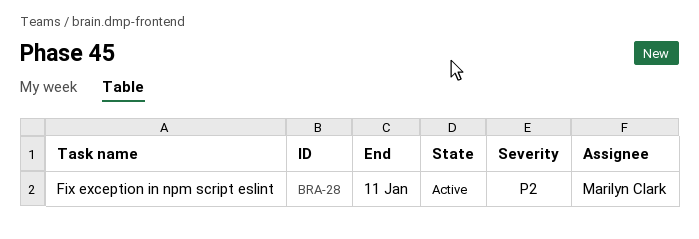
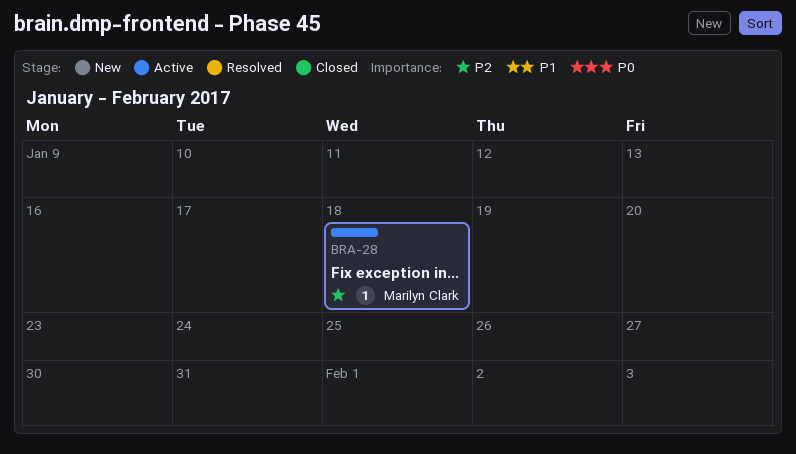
BRA-28, due: Jan 11 -> Jan 18

